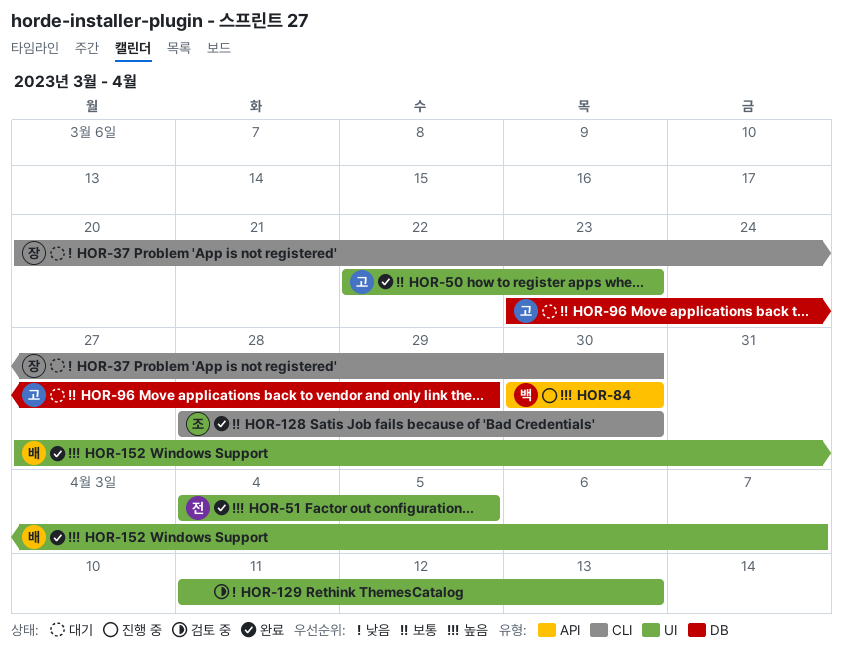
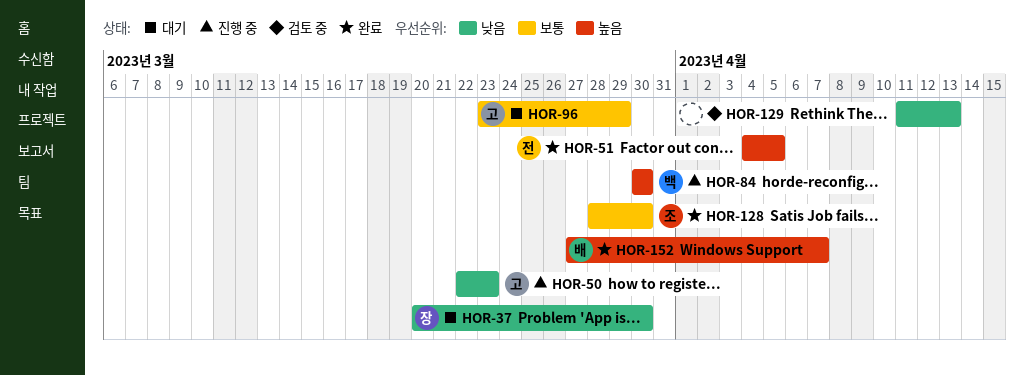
HOR-50, status: 완료 -> 진행 중
HOR-50, priority: 보통 -> 낮음

